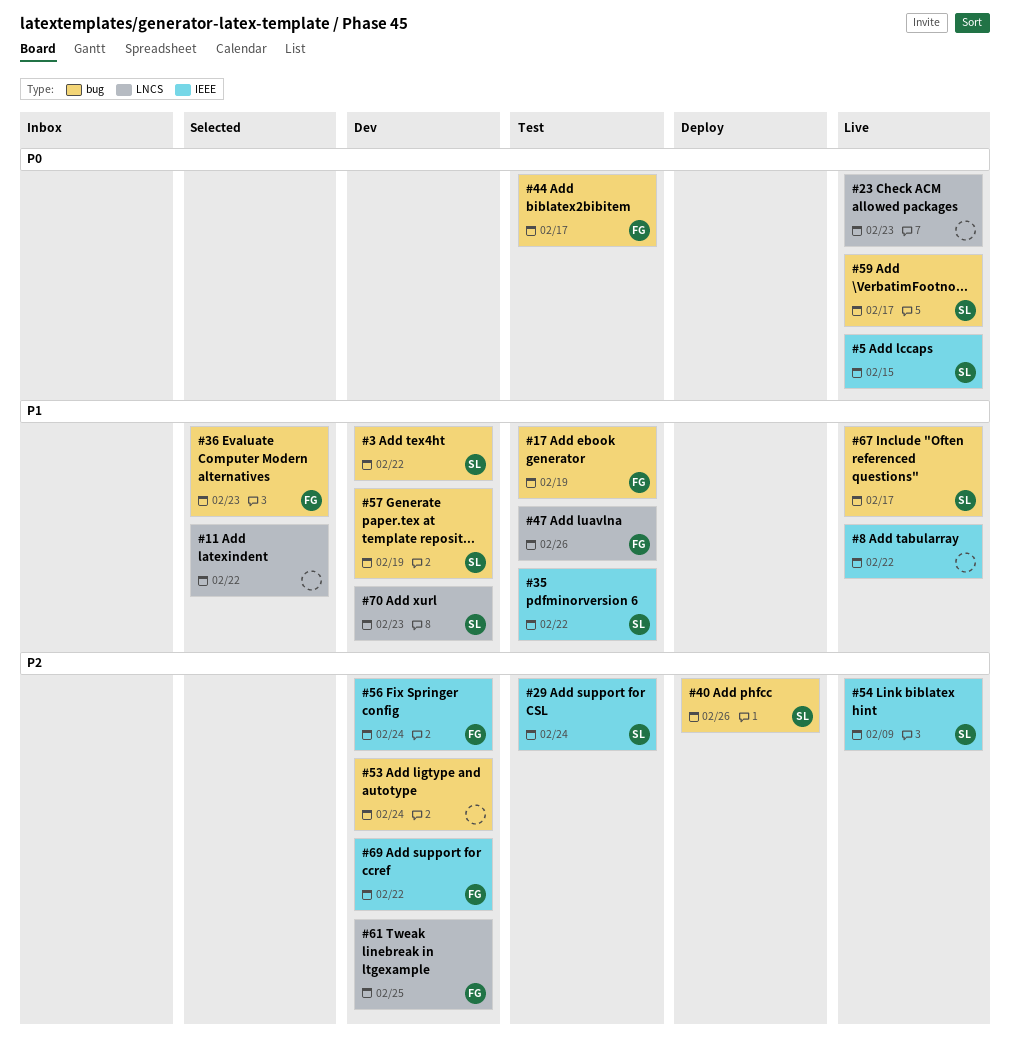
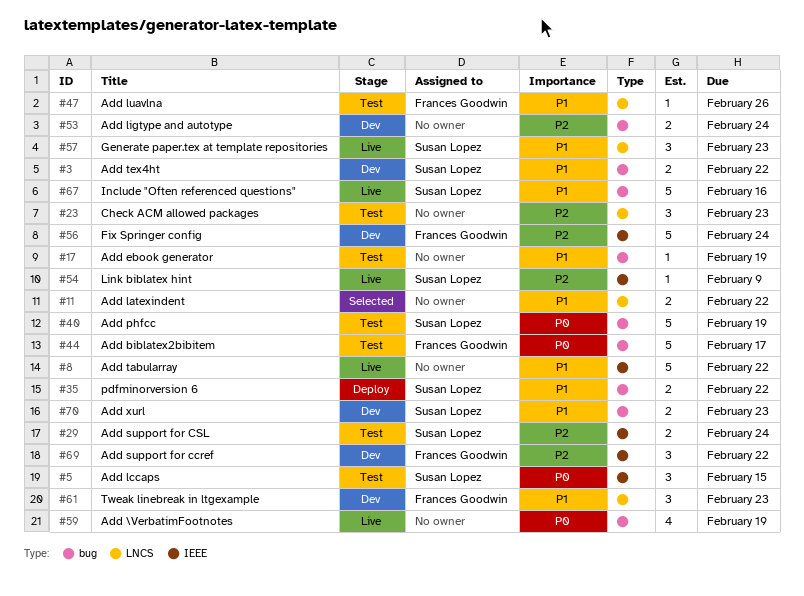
#5, status: Live -> Test
#17, owner: Frances Goodwin -> none
#23, status: Live -> Test
#23, priority: P0 -> P2
#35, status: Test -> Deploy
#35, label: IEEE -> bug
#36: present -> none
#40, status: Deploy -> Test
#40, priority: P2 -> P0
#40, due: Feb 26 -> Feb 19
#57, status: Dev -> Live
#57, label: bug -> LNCS
#57, due: Feb 19 -> Feb 23
#59, owner: Susan Lopez -> none
#59, due: Feb 17 -> Feb 19
#61, priority: P2 -> P1
#61, due: Feb 25 -> Feb 23
#67, due: Feb 17 -> Feb 16
#70, label: LNCS -> bug

